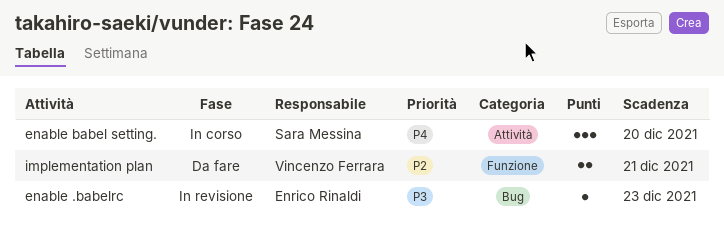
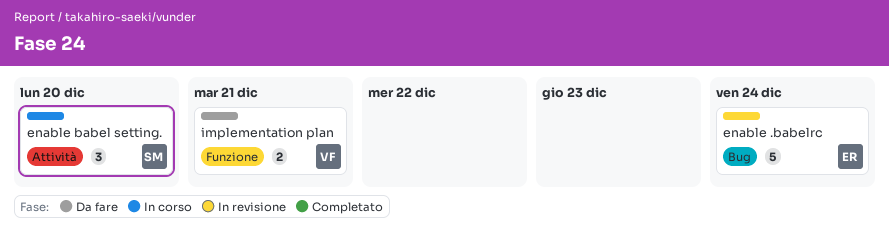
enable .babelrc, estimate: 1 -> 5
enable .babelrc, due: Dec 23 -> Dec 24

